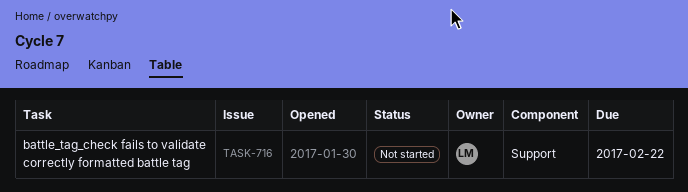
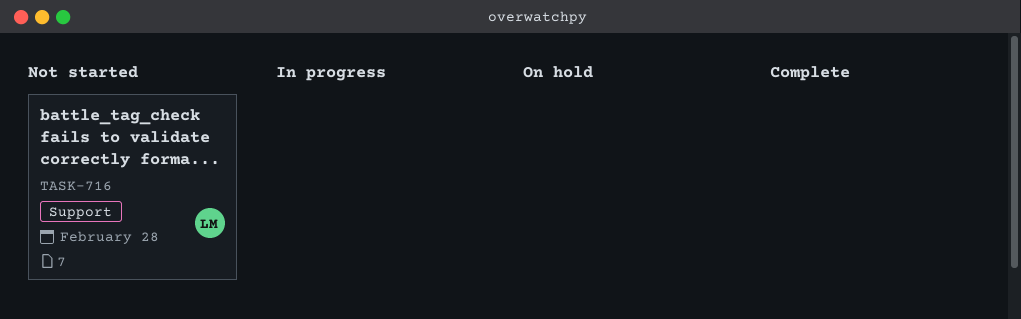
TASK-716, due: Feb 22 -> Feb 28

